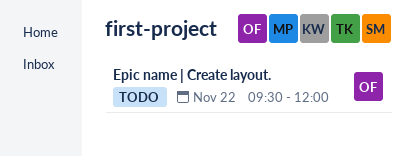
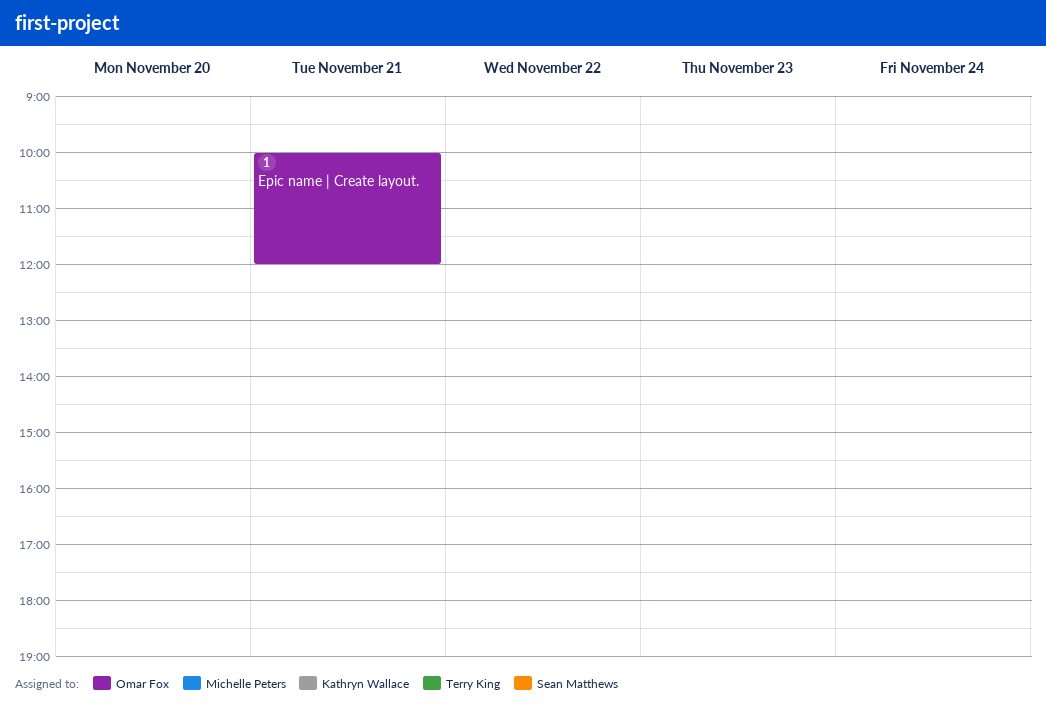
Epic name | Create layout., day: Nov 22 -> Nov 21
Epic name | Create layout., begins: 09:30 -> 10:00

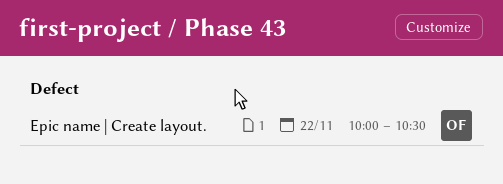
Epic name | Create layout., day: Nov 21 -> Nov 22
Epic name | Create layout., ends: 12:00 -> 10:30

